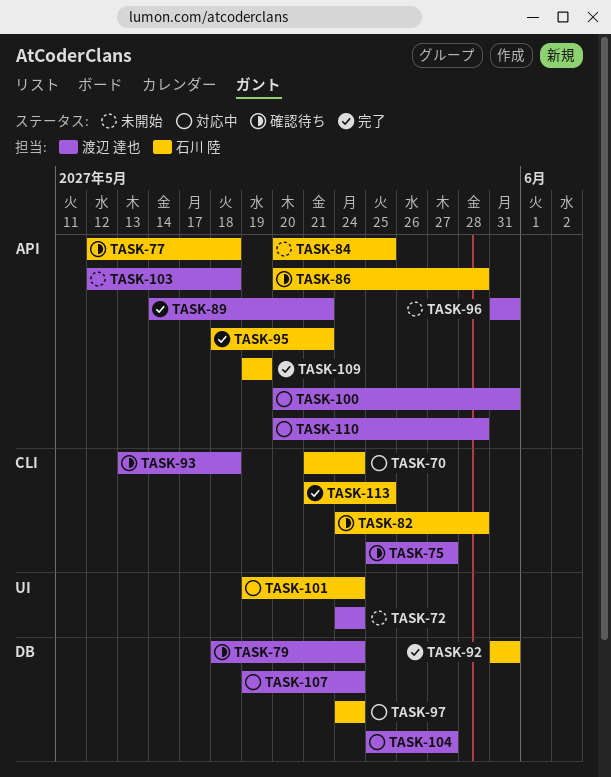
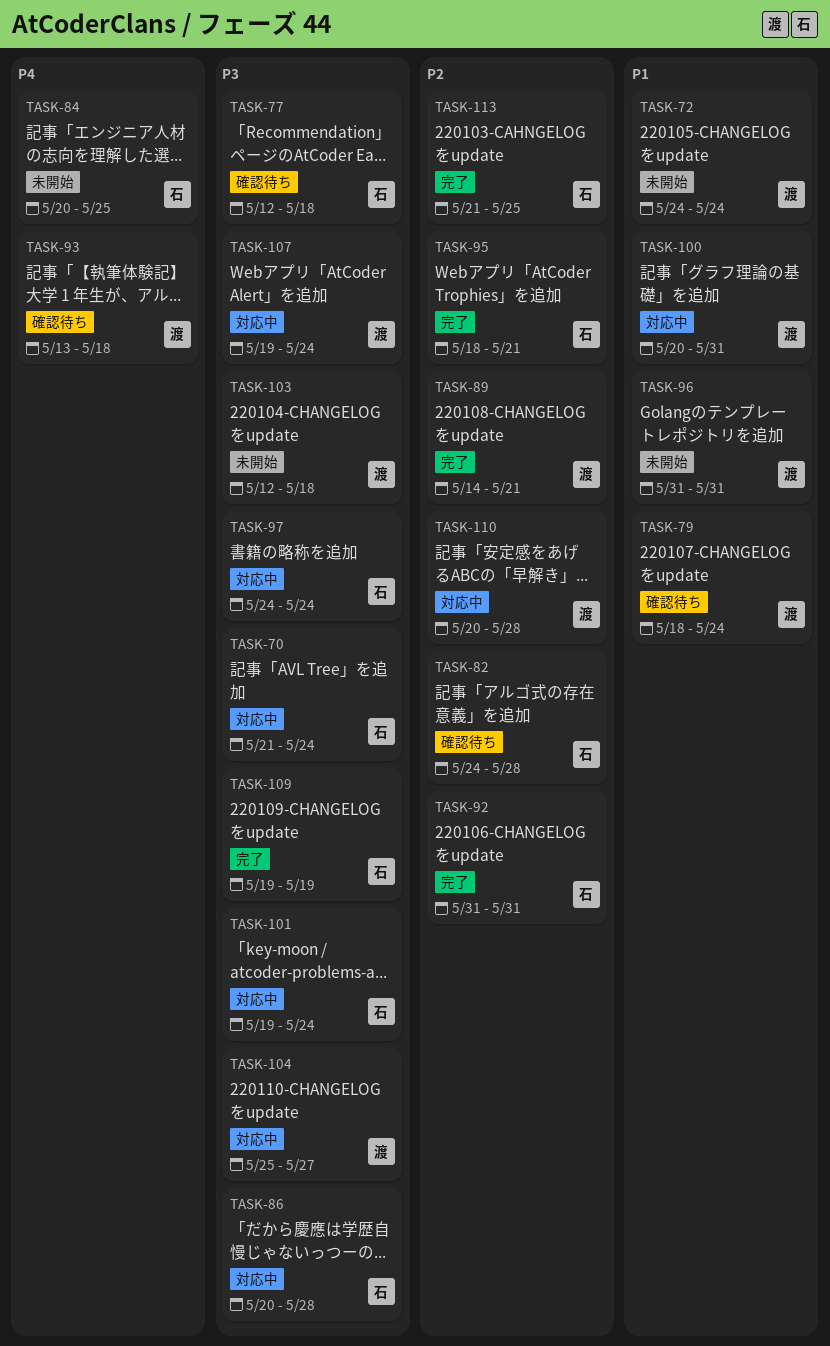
TASK-75: present -> none
TASK-86, status: 確認待ち -> 対応中

